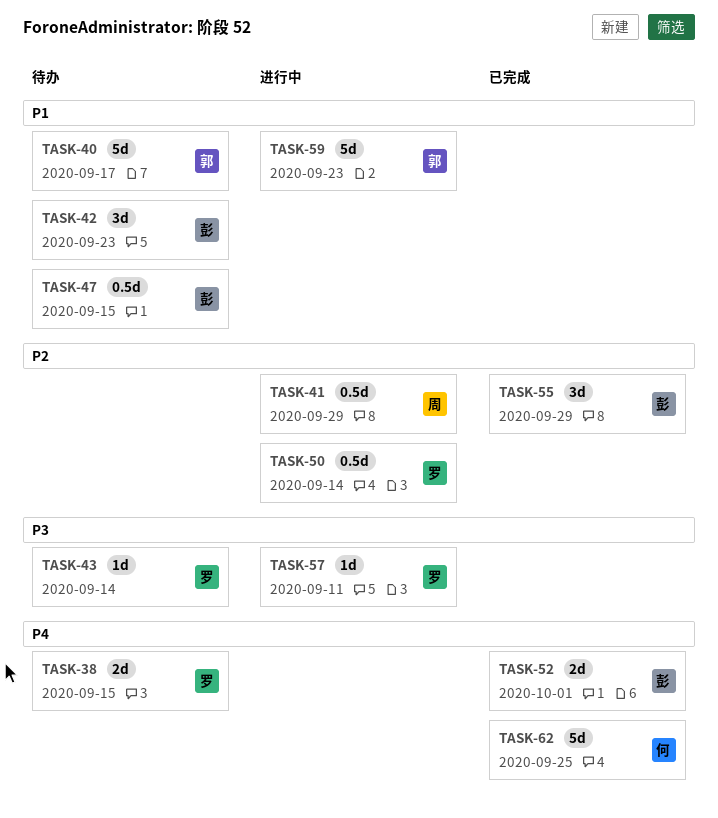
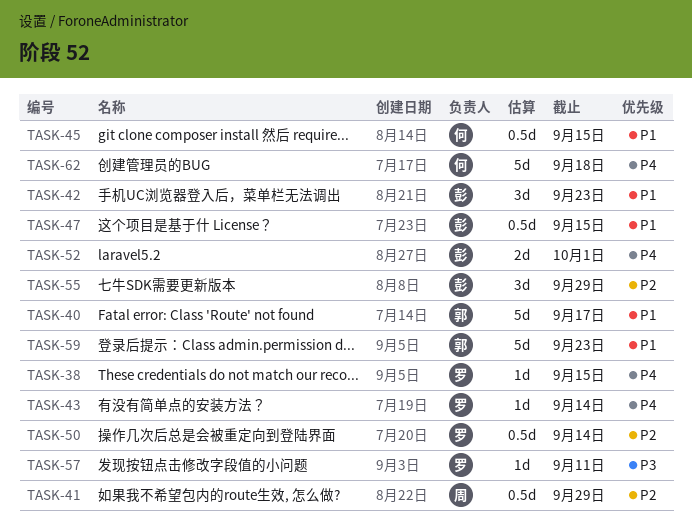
TASK-38, estimate: 2d -> 1d
TASK-43, priority: P3 -> P4
TASK-45: none -> present
TASK-62, due: Sep 25 -> Sep 18

